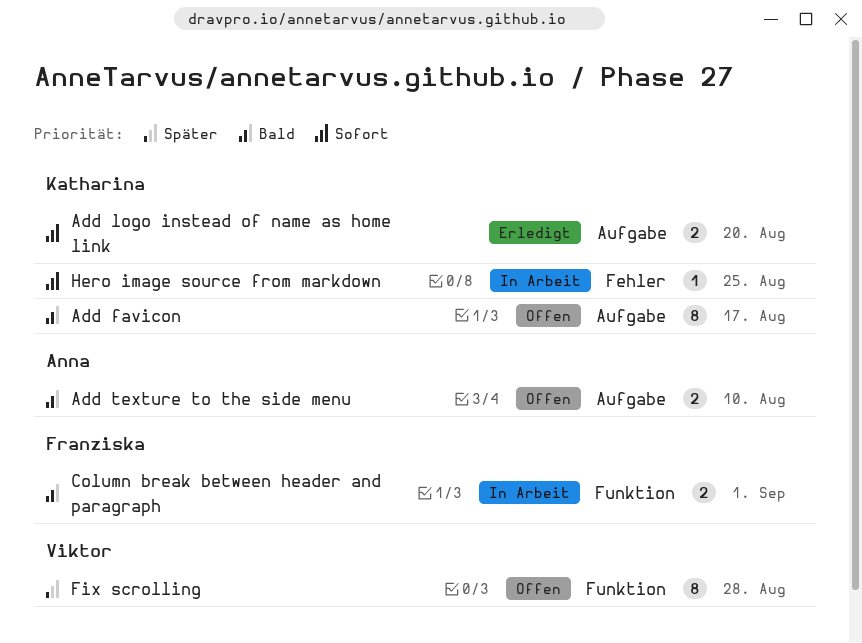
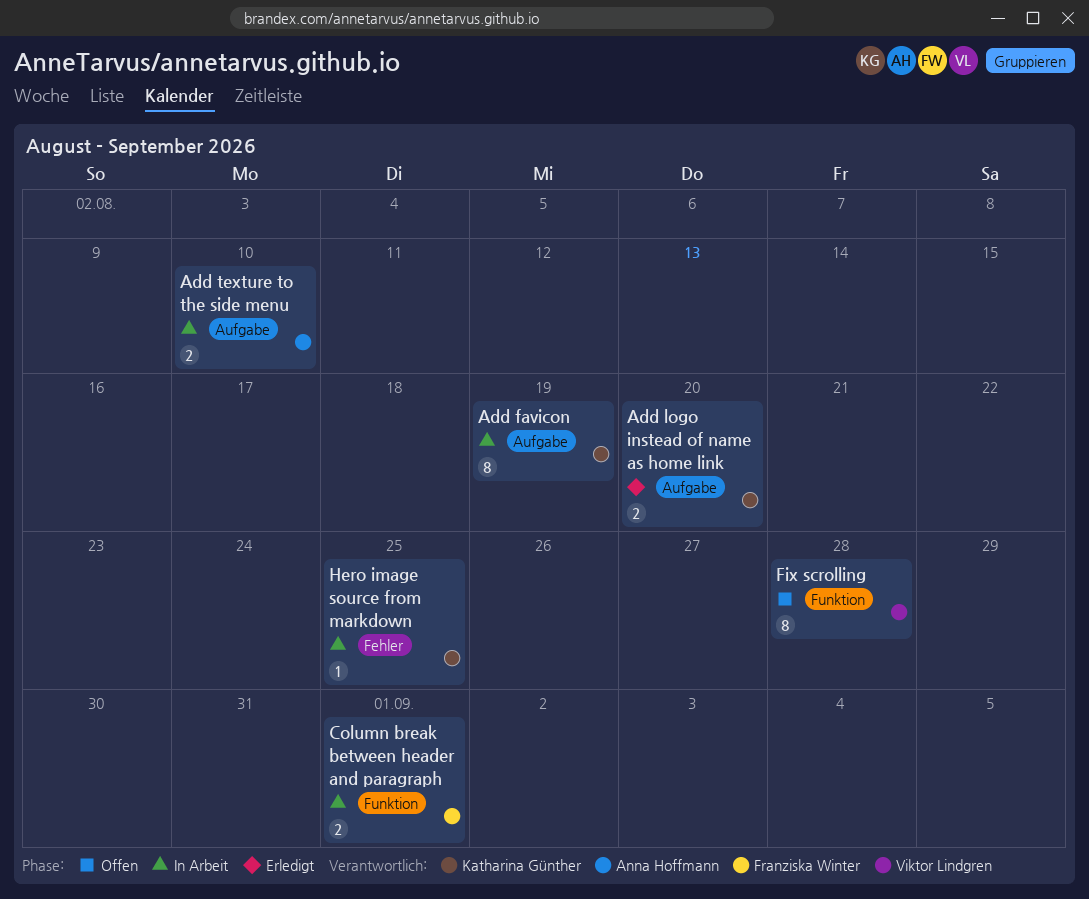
Add favicon, status: Offen -> In Arbeit
Add favicon, due: Aug 17 -> Aug 19
Add texture to the side menu, status: Offen -> In Arbeit

